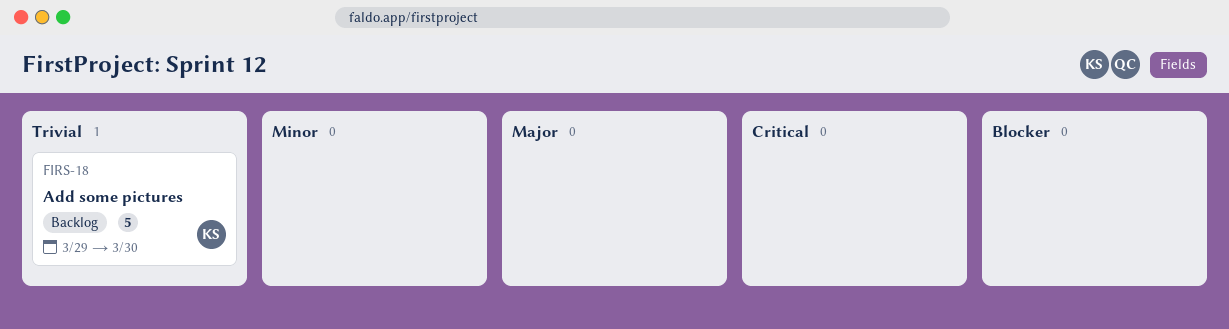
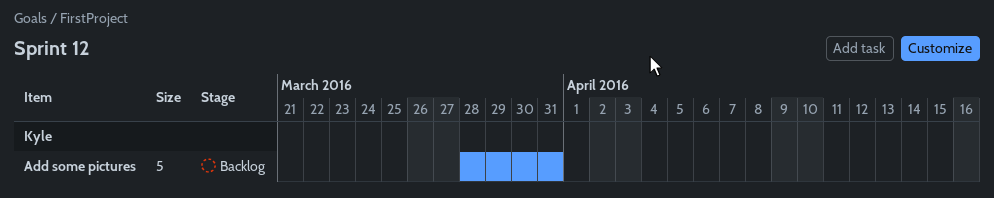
Add some pictures, start: Mar 29 -> Mar 28
Add some pictures, due: Mar 30 -> Mar 31

